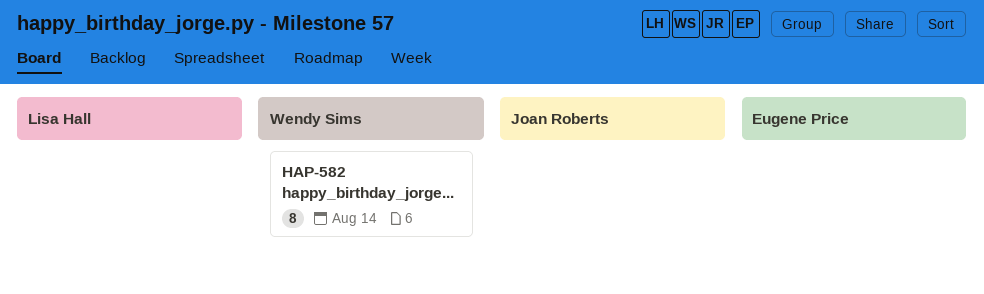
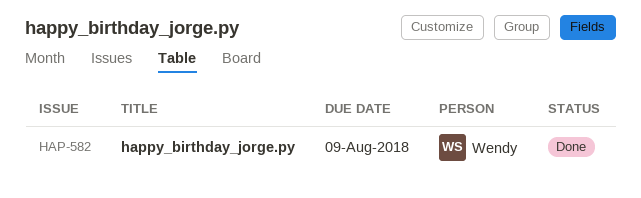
HAP-582, due: Aug 14 -> Aug 9

